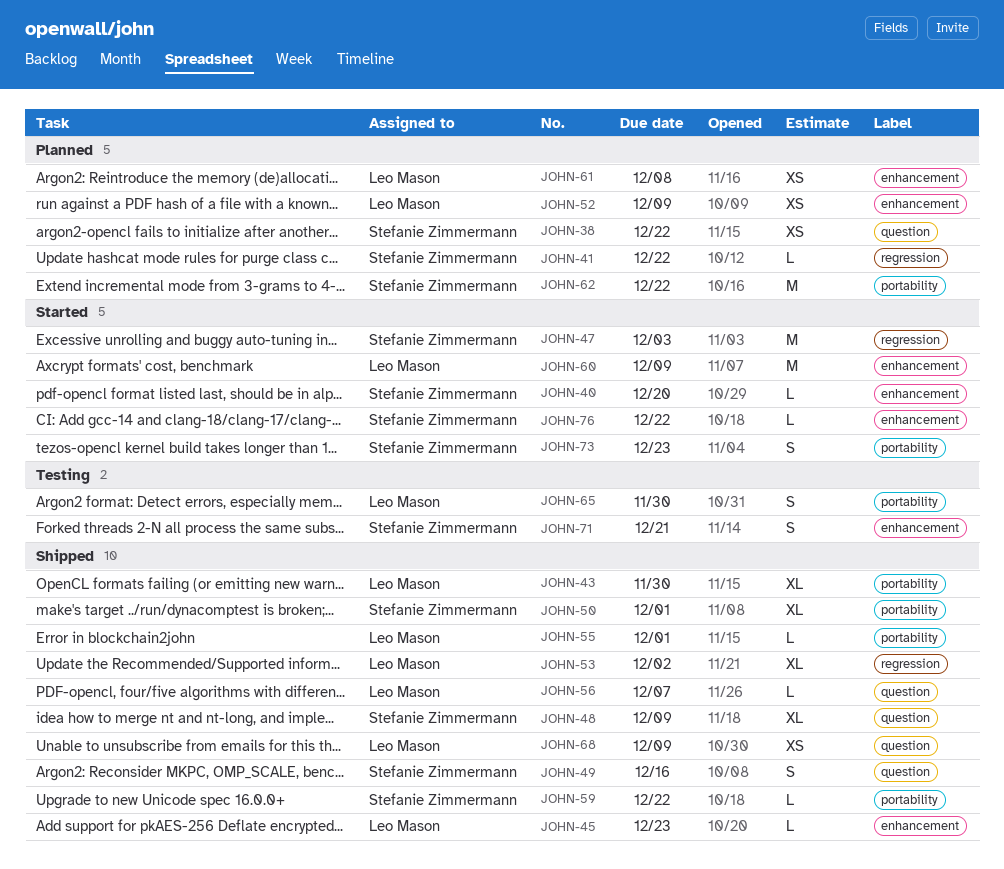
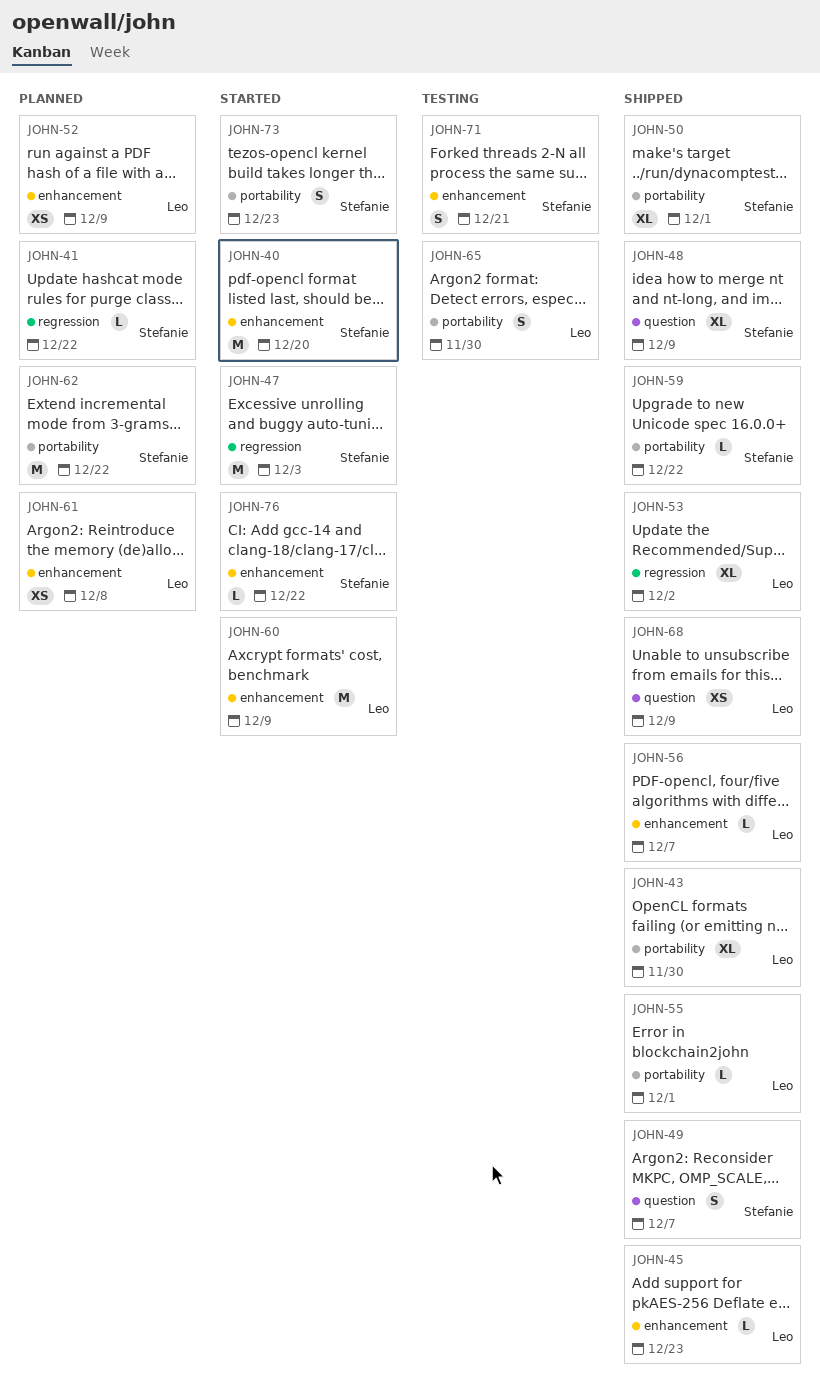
JOHN-38: present -> none
JOHN-40, estimate: L -> M
JOHN-49, due: Dec 16 -> Dec 7
JOHN-56, label: question -> enhancement

